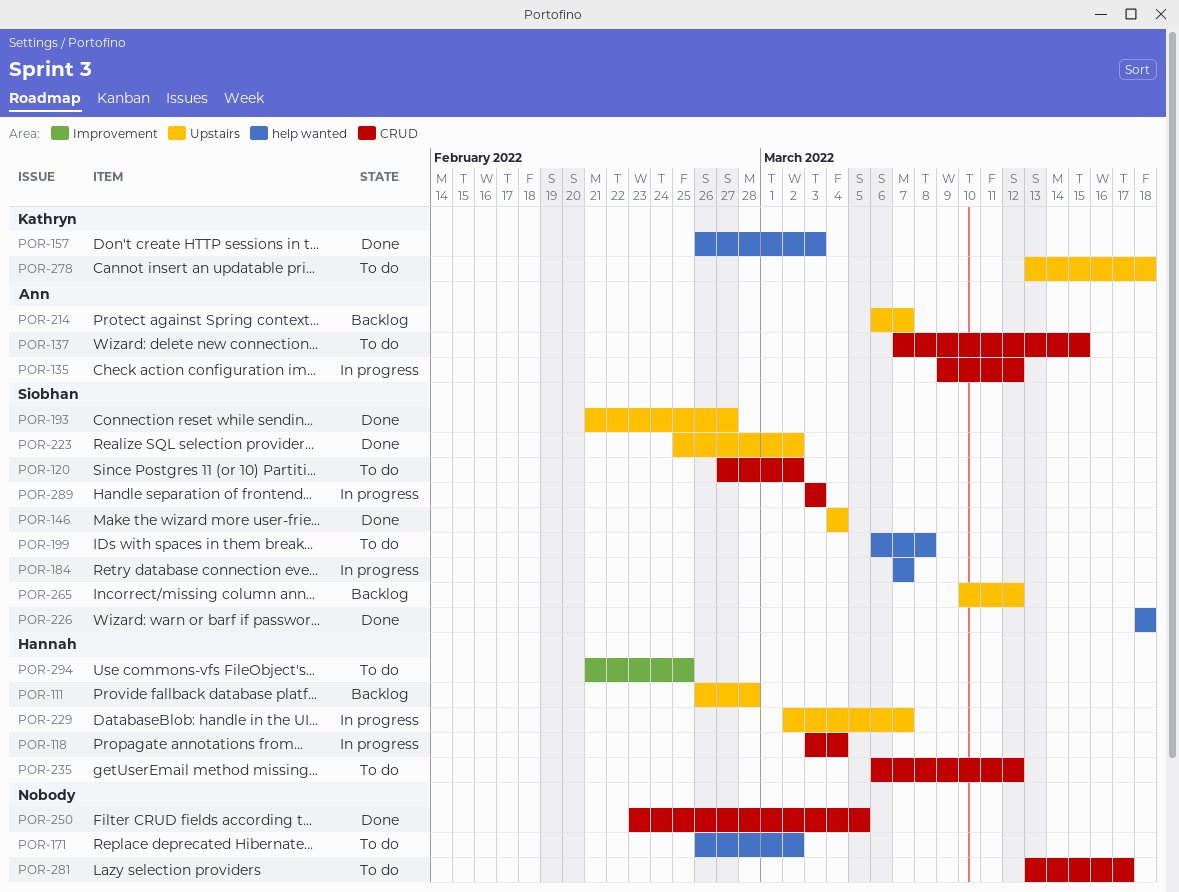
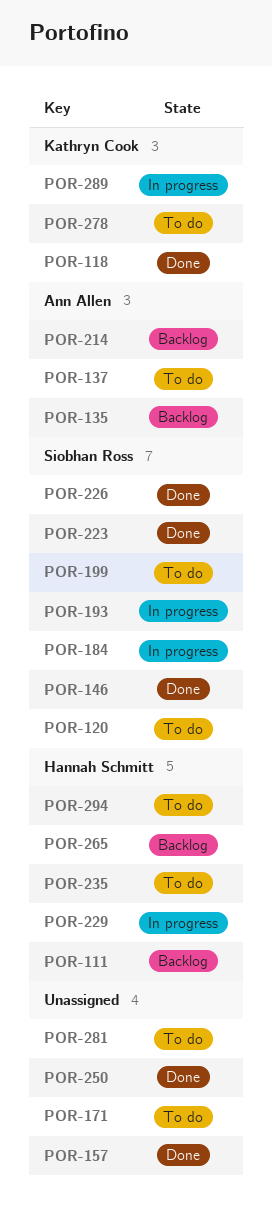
POR-118, status: In progress -> Done
POR-118, owner: Hannah Schmitt -> Kathryn Cook
POR-135, status: In progress -> Backlog
POR-157, owner: Kathryn Cook -> none
POR-193, status: Done -> In progress
POR-265, owner: Siobhan Ross -> Hannah Schmitt
POR-289, owner: Siobhan Ross -> Kathryn Cook

